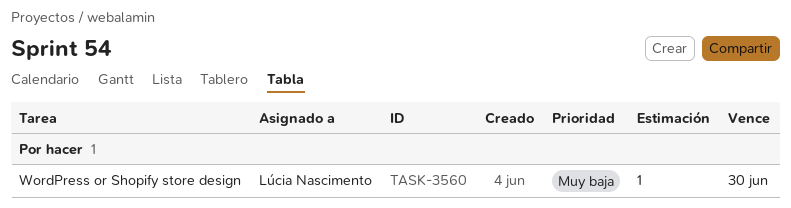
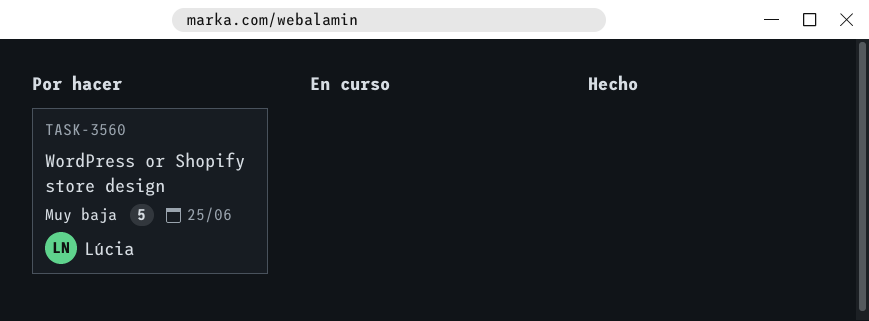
TASK-3560, estimate: 1 -> 5
TASK-3560, due: Jun 30 -> Jun 25

